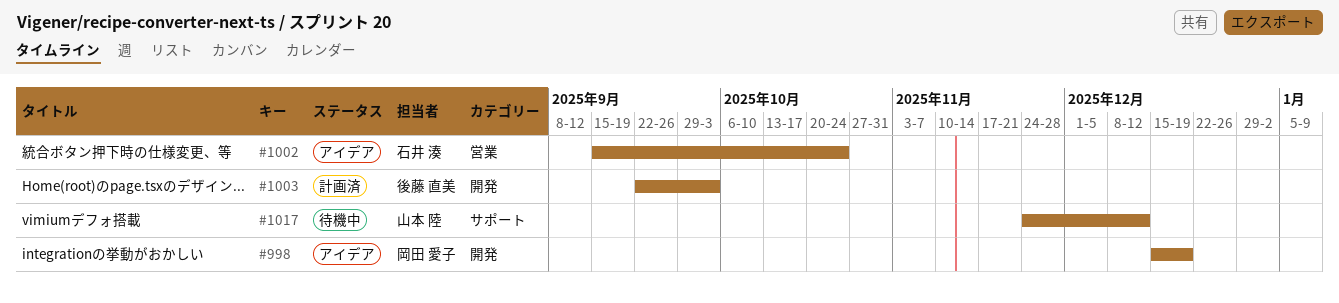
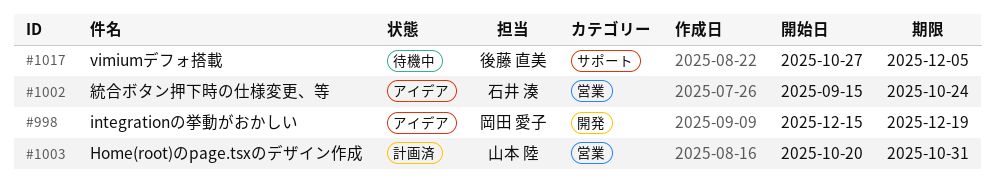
#1003, owner: 後藤 直美 -> 山本 陸
#1003, label: 開発 -> 営業
#1003, start: Sep 22 -> Oct 20
#1003, due: Oct 3 -> Oct 31
#1017, owner: 山本 陸 -> 後藤 直美
#1017, start: Nov 24 -> Oct 27
#1017, due: Dec 12 -> Dec 5

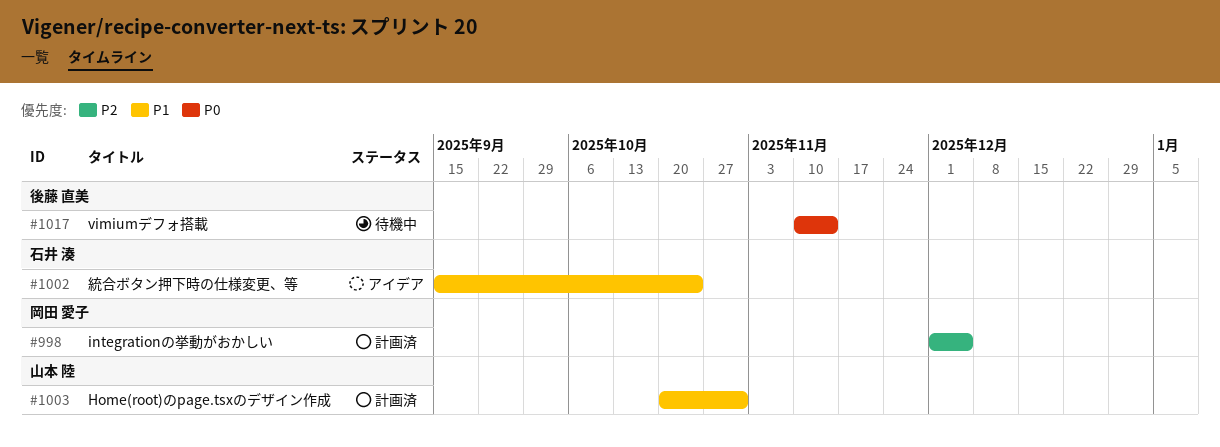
#998, status: アイデア -> 計画済
#998, start: Dec 15 -> Dec 1
#998, due: Dec 19 -> Dec 5
#1017, start: Oct 27 -> Nov 10
#1017, due: Dec 5 -> Nov 14

